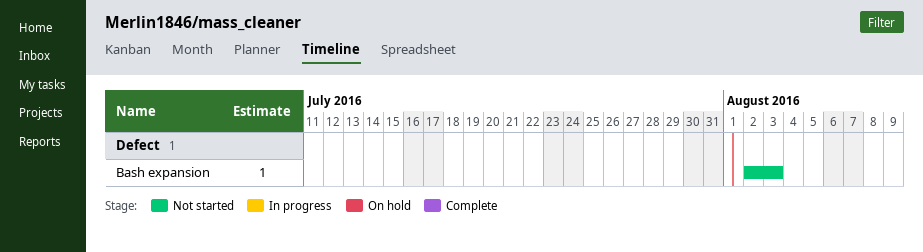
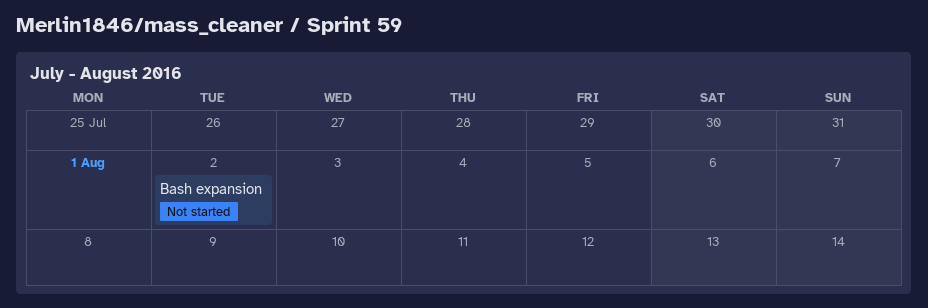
Bash expansion, due: Aug 3 -> Aug 2

